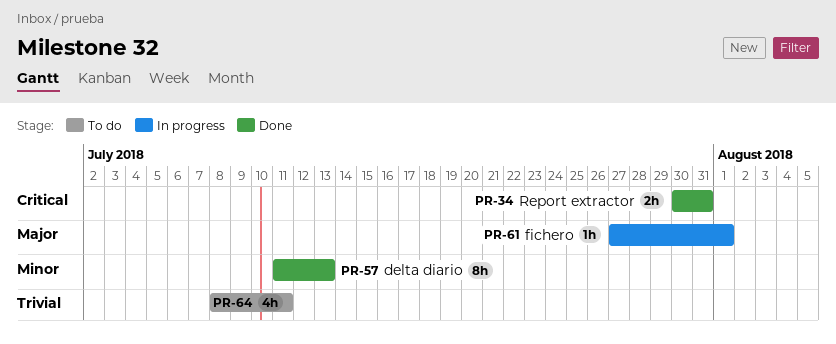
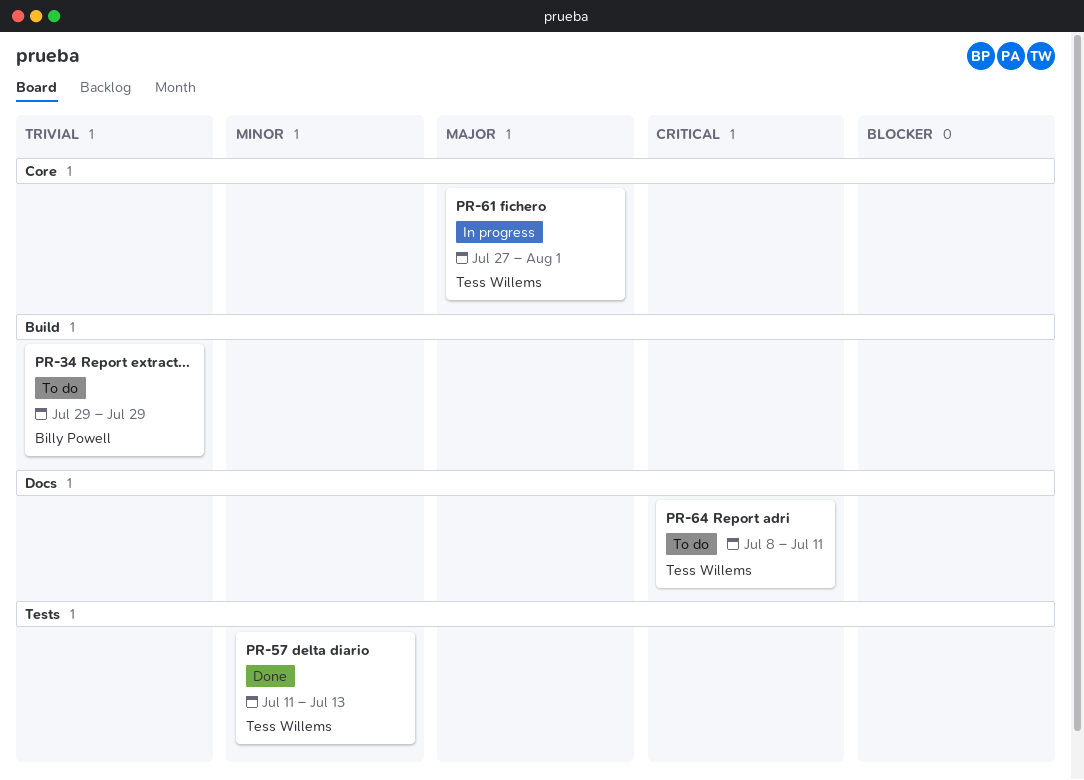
PR-34, status: Done -> To do
PR-34, priority: Critical -> Trivial
PR-34, start: Jul 30 -> Jul 29
PR-34, due: Jul 31 -> Jul 29
PR-64, priority: Trivial -> Critical

